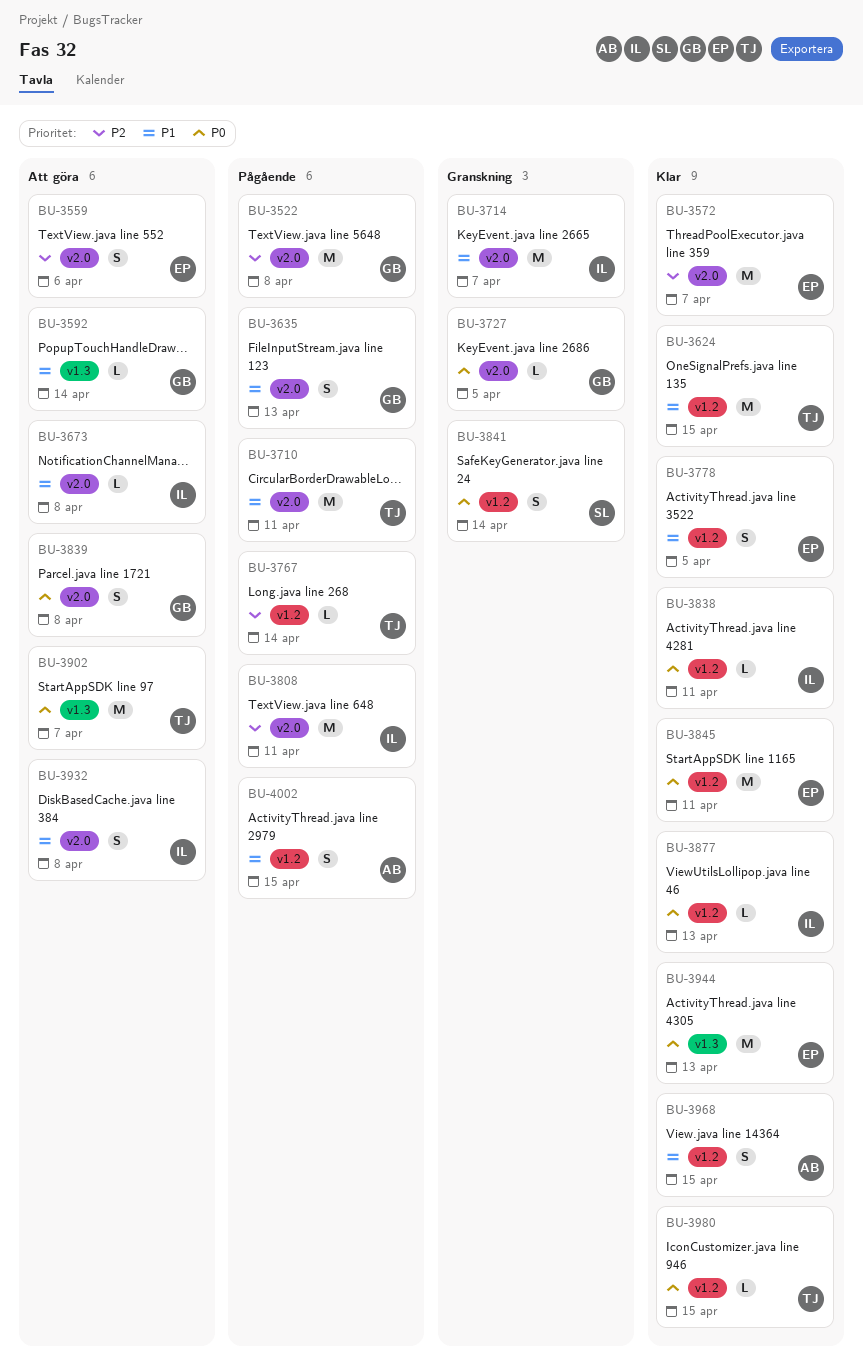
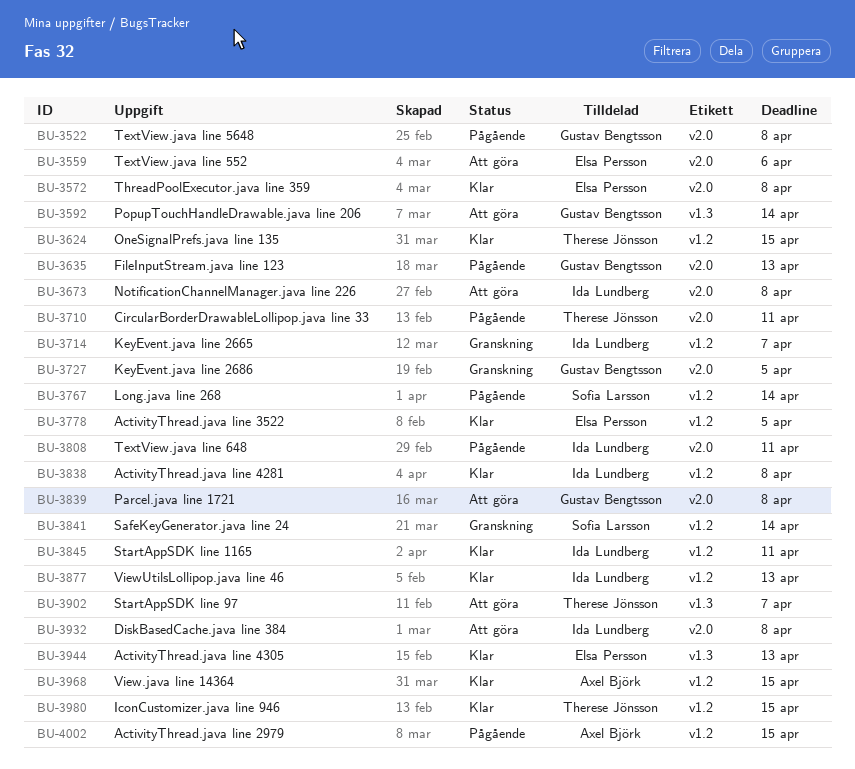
BU-3572, due: Apr 7 -> Apr 8
BU-3714, label: v2.0 -> v1.2
BU-3767, owner: Therese Jönsson -> Sofia Larsson
BU-3838, due: Apr 11 -> Apr 8
BU-3845, owner: Elsa Persson -> Ida Lundberg

